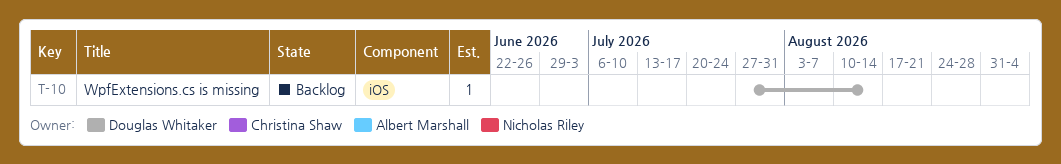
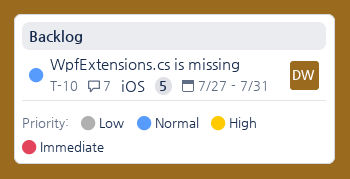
T-10, estimate: 1 -> 5
T-10, due: Aug 14 -> Jul 31

